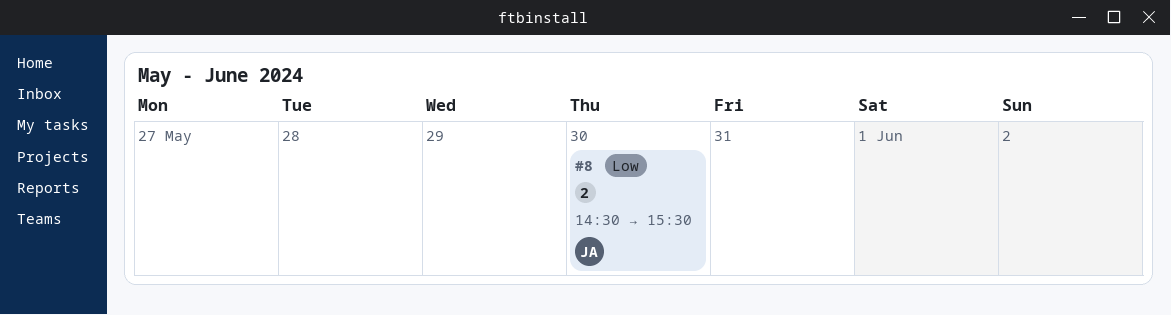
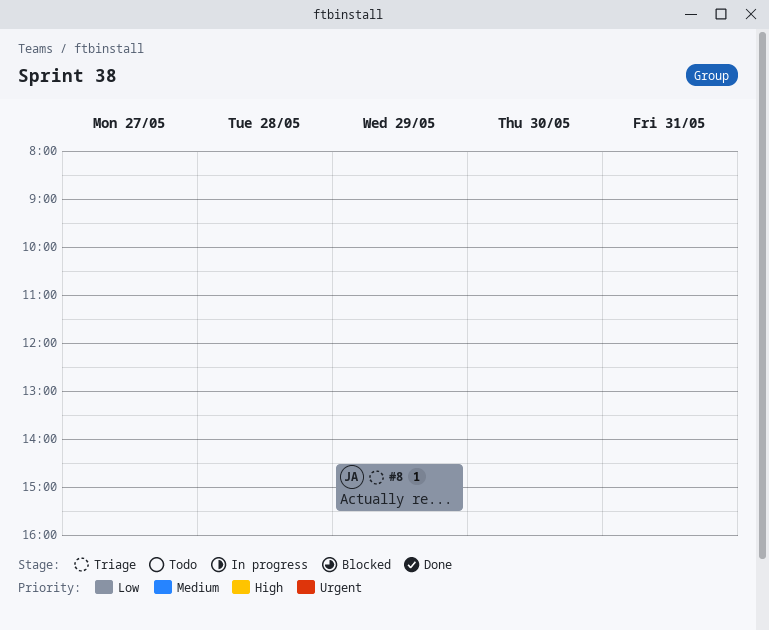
#8, estimate: 2 -> 1
#8, day: May 30 -> May 29

